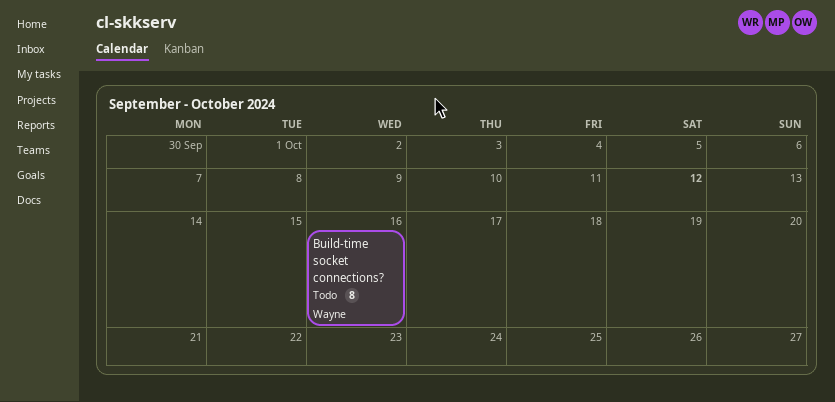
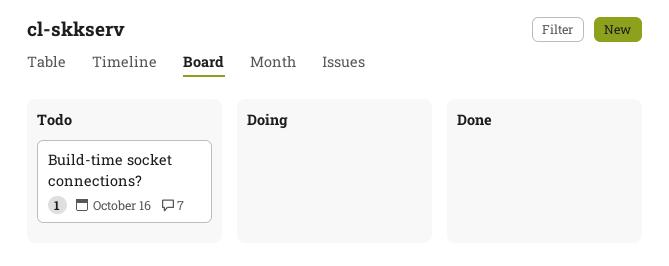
Build-time socket connections?, estimate: 8 -> 1

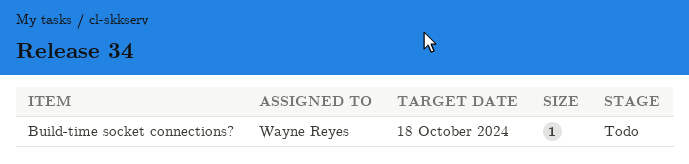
Build-time socket connections?, due: Oct 16 -> Oct 18

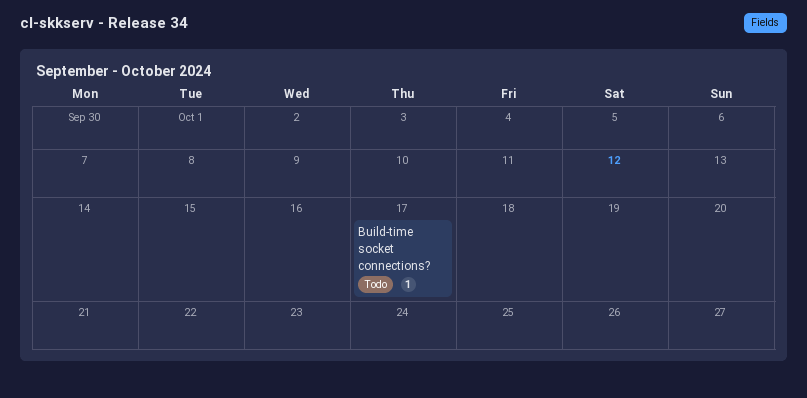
Build-time socket connections?, due: Oct 18 -> Oct 17

